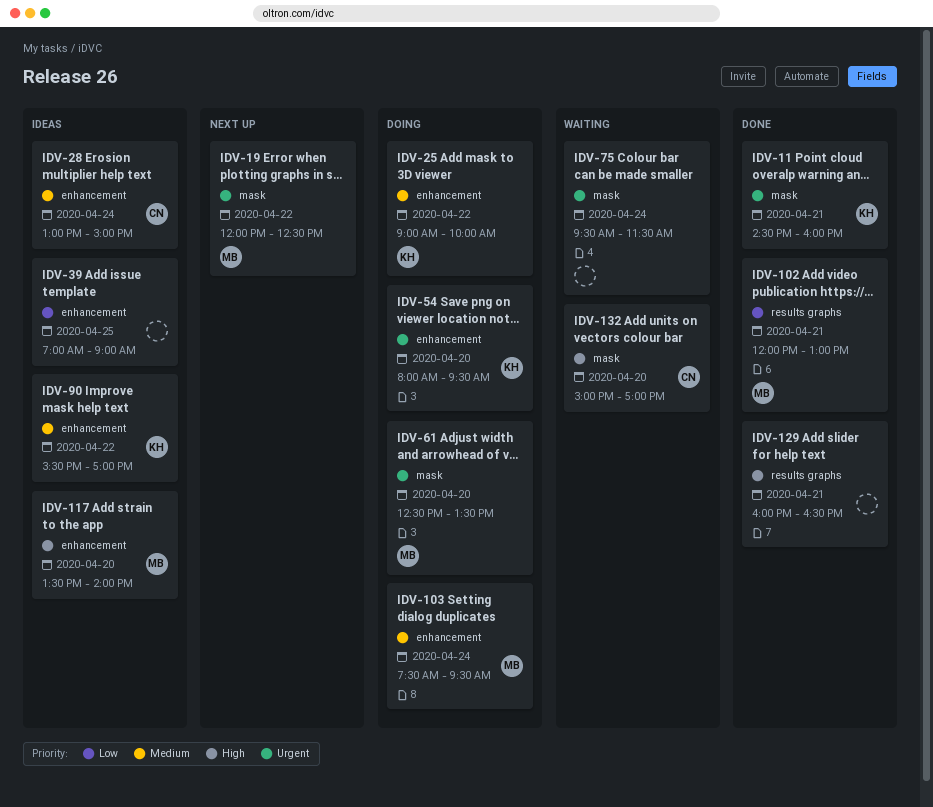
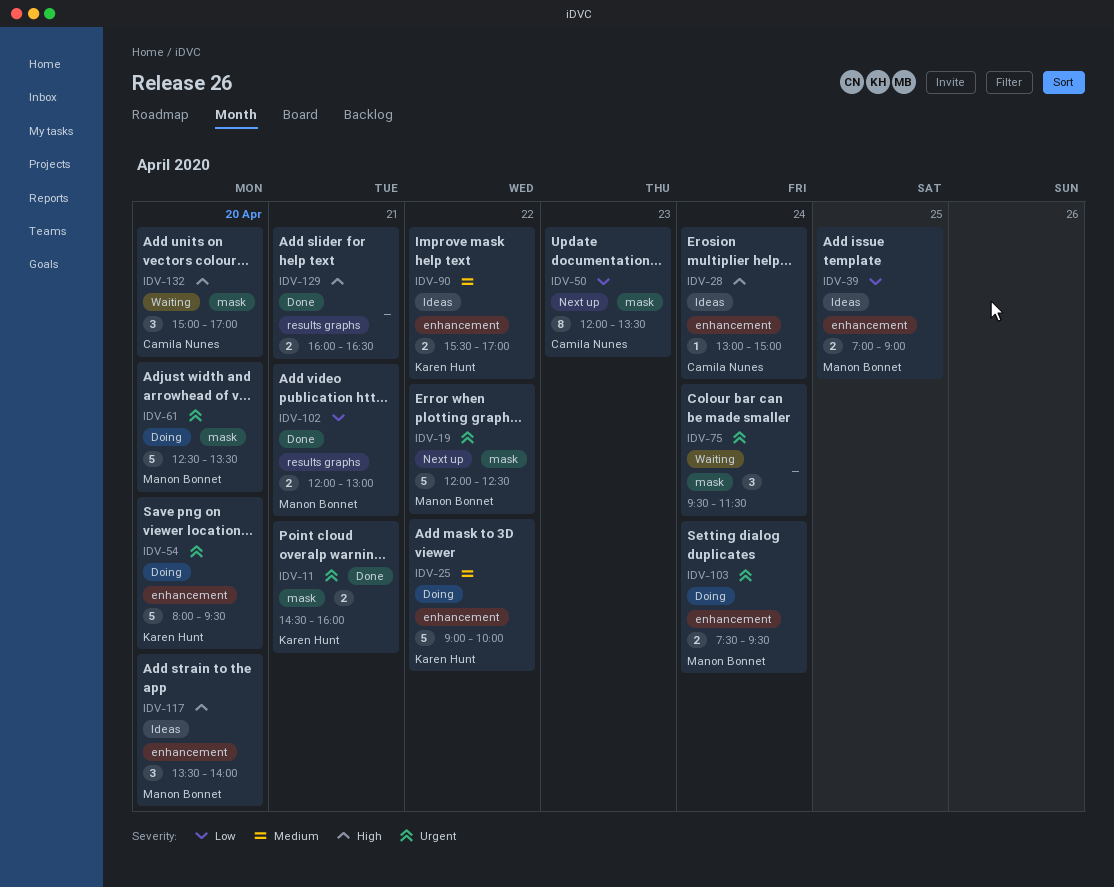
IDV-28, priority: Medium -> High
IDV-39, owner: none -> Manon Bonnet
IDV-50: none -> present
IDV-103, priority: Medium -> Urgent

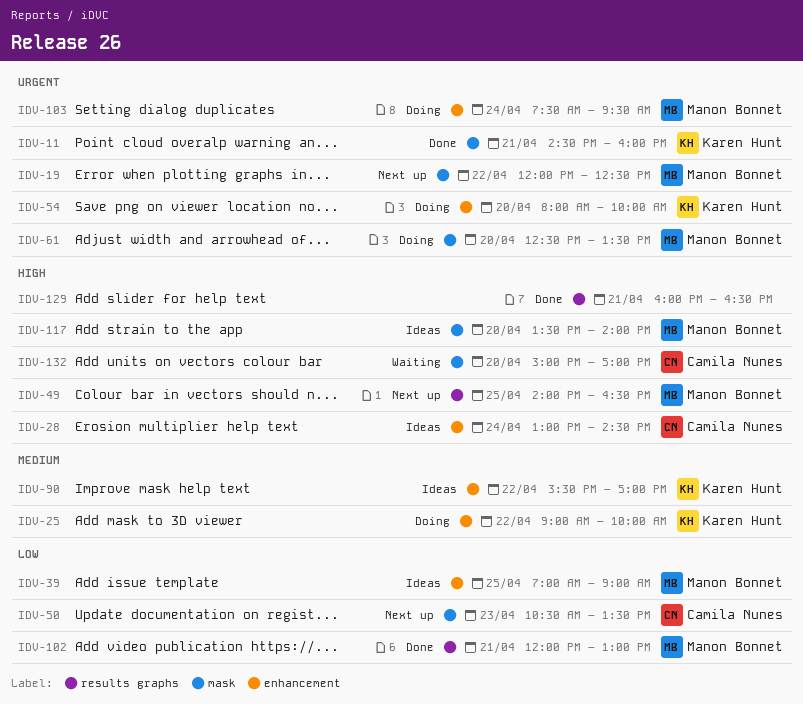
IDV-28, ends: 15:00 -> 14:30
IDV-49: none -> present
IDV-50, begins: 12:00 -> 10:30
IDV-54, ends: 09:30 -> 10:00
IDV-75: present -> none
IDV-117, label: enhancement -> mask

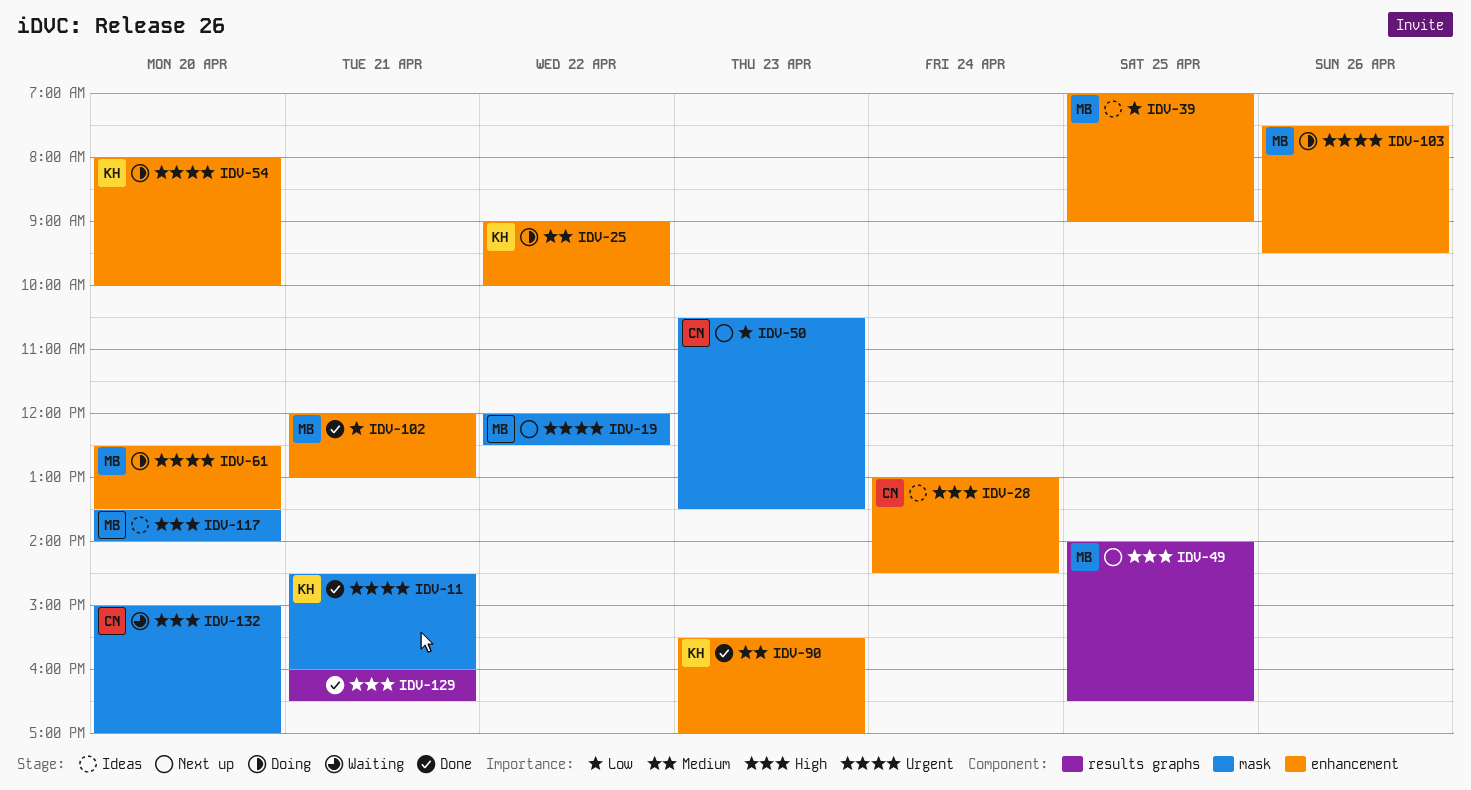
IDV-61, label: mask -> enhancement
IDV-90, status: Ideas -> Done
IDV-90, day: Apr 22 -> Apr 23
IDV-102, label: results graphs -> enhancement
IDV-103, day: Apr 24 -> Apr 26

